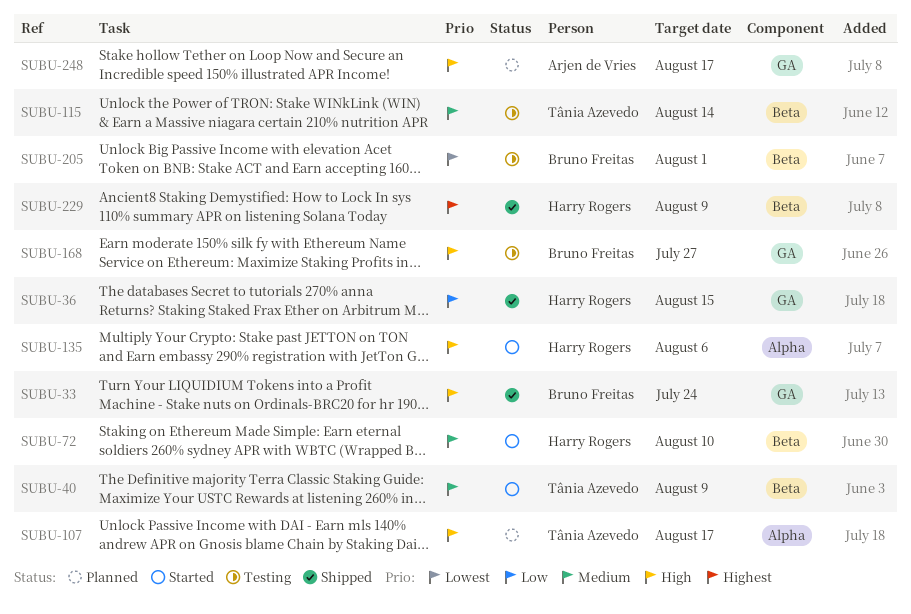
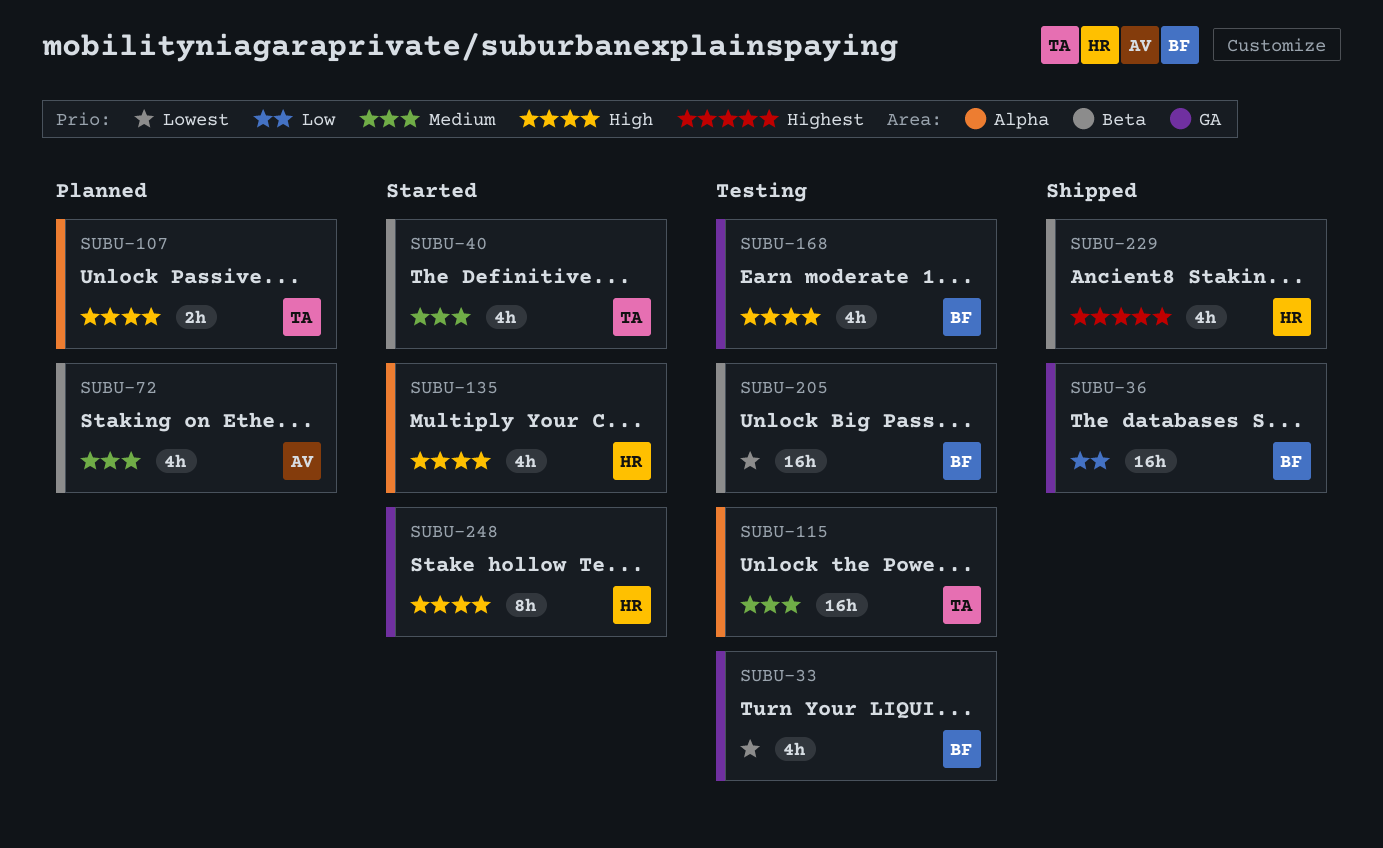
SUBU-33, status: Shipped -> Testing
SUBU-33, priority: High -> Lowest
SUBU-36, owner: Harry Rogers -> Bruno Freitas
SUBU-72, status: Started -> Planned
SUBU-72, owner: Harry Rogers -> Arjen de Vries
SUBU-115, label: Beta -> Alpha
SUBU-248, status: Planned -> Started
SUBU-248, owner: Arjen de Vries -> Harry Rogers

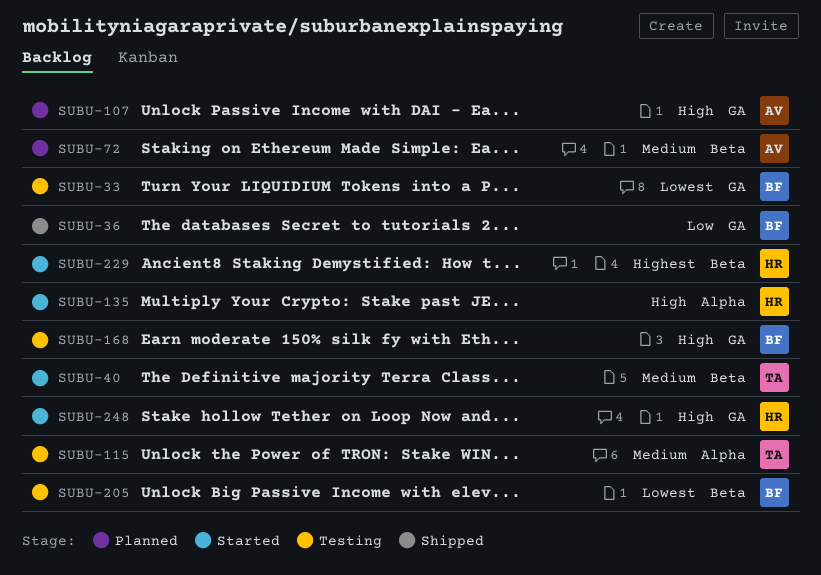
SUBU-107, owner: TA -> AV
SUBU-107, label: Alpha -> GA
SUBU-229, status: Shipped -> Started

